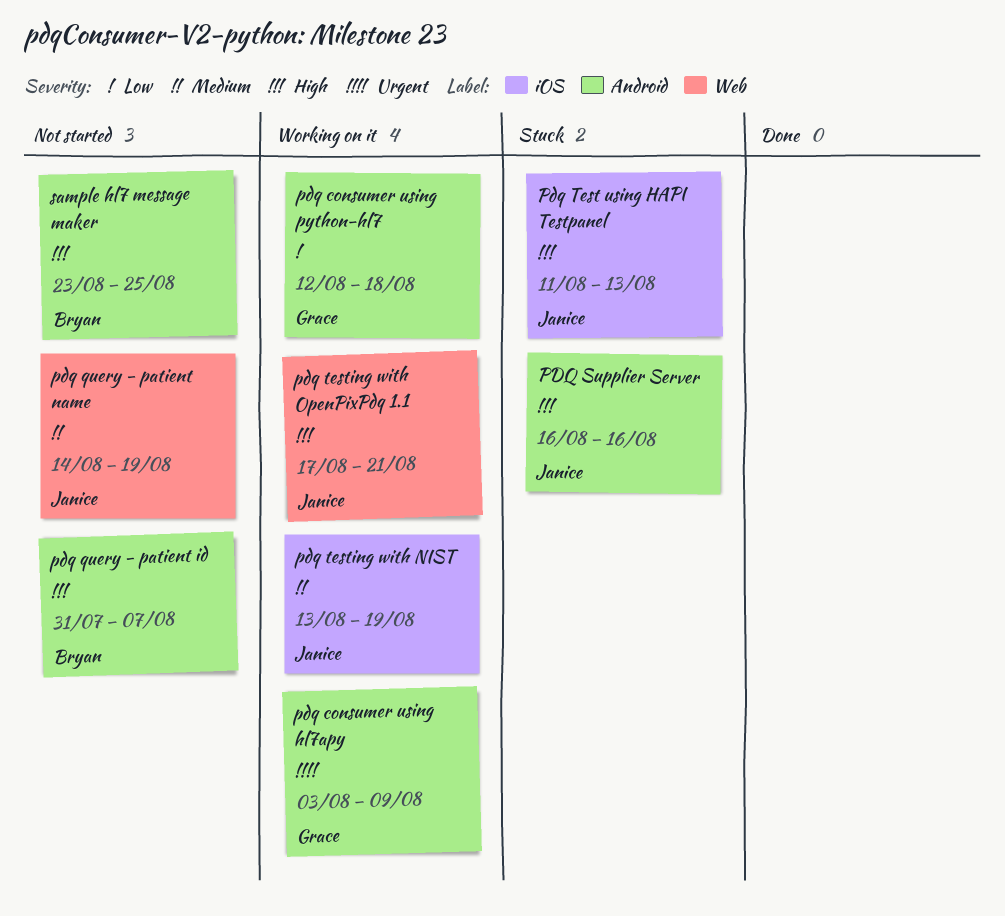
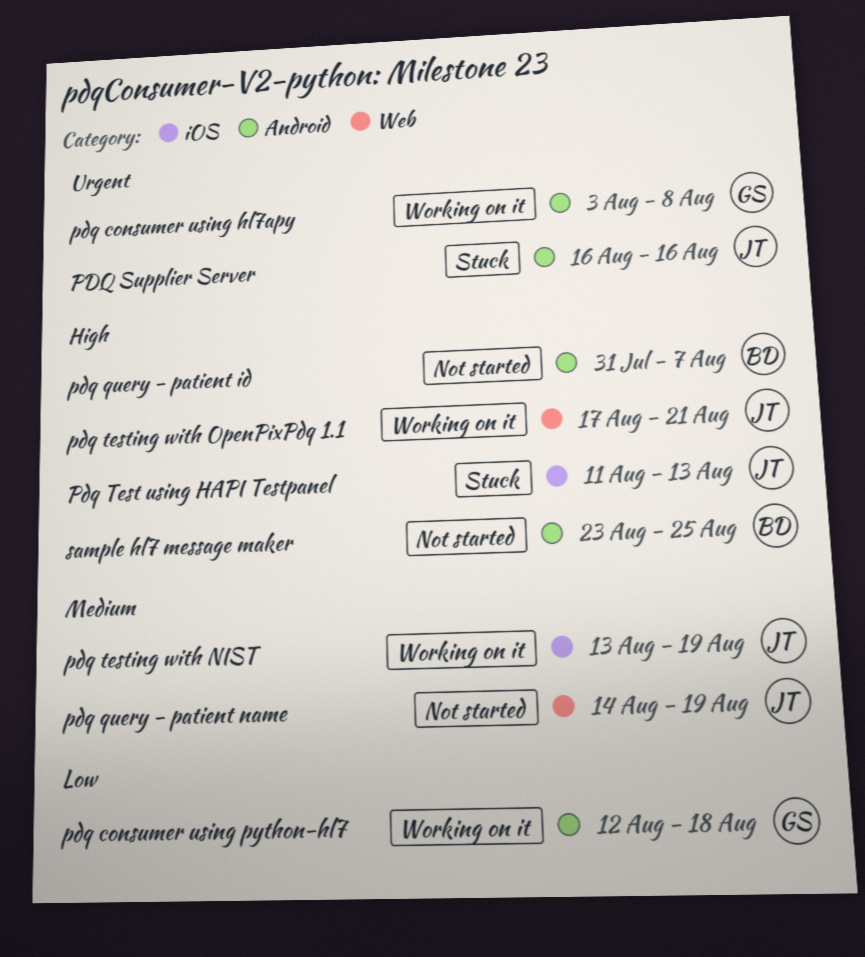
pdq consumer using hl7apy, due: Aug 9 -> Aug 8
PDQ Supplier Server, priority: High -> Urgent

